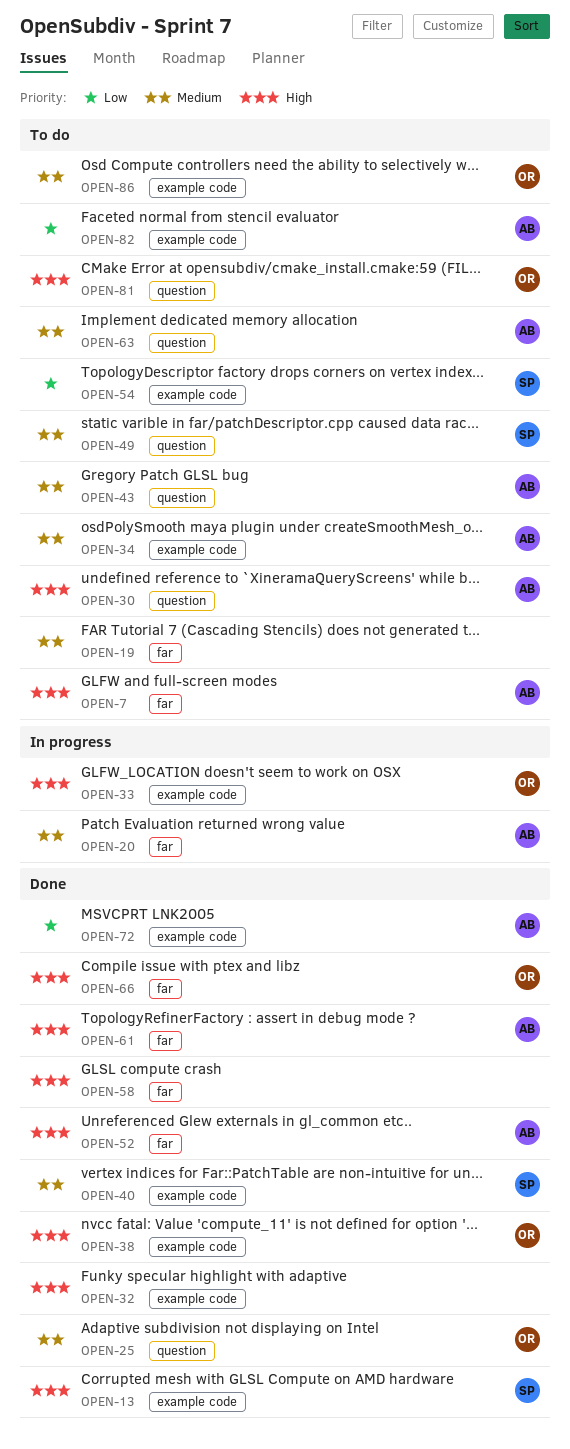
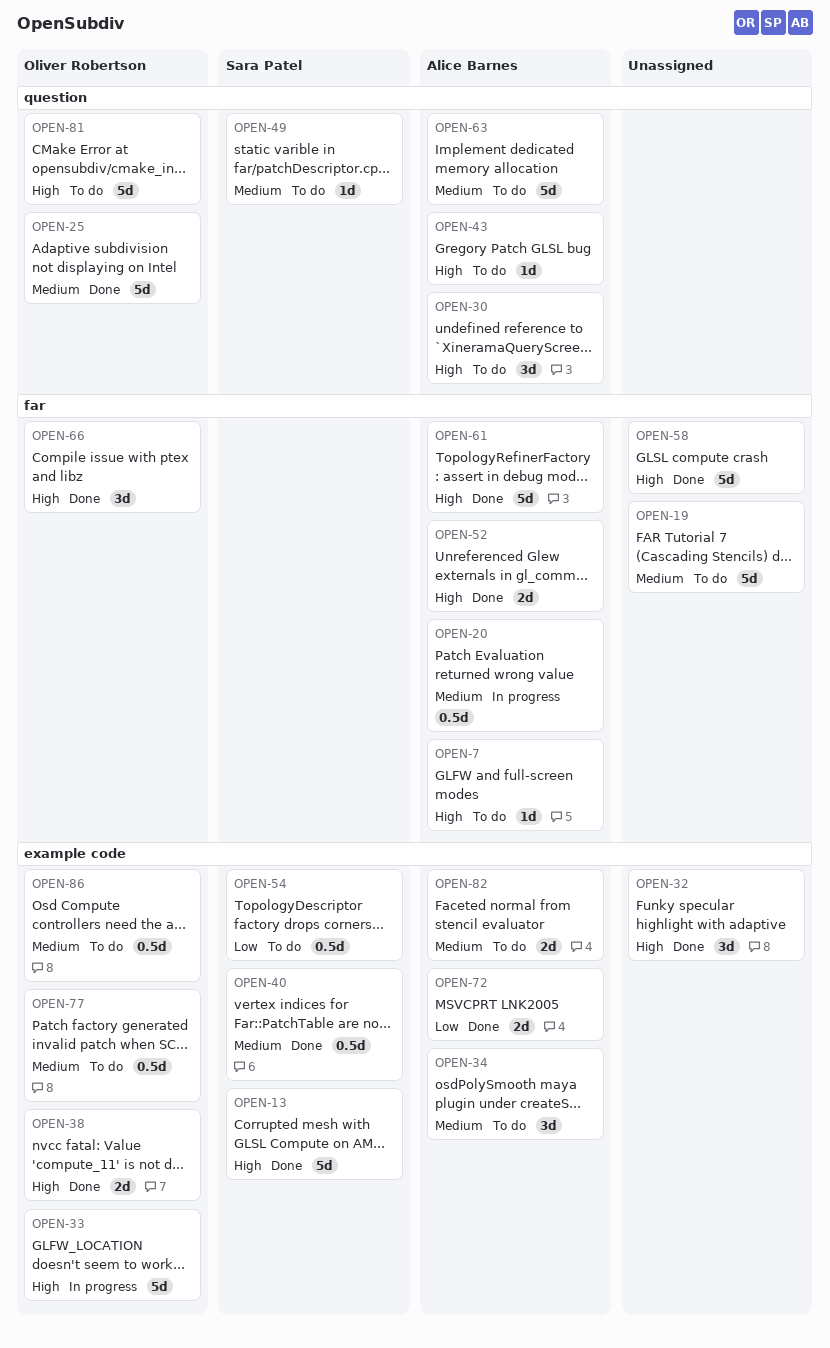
OPEN-43, priority: Medium -> High
OPEN-77: none -> present
OPEN-82, priority: Low -> Medium

